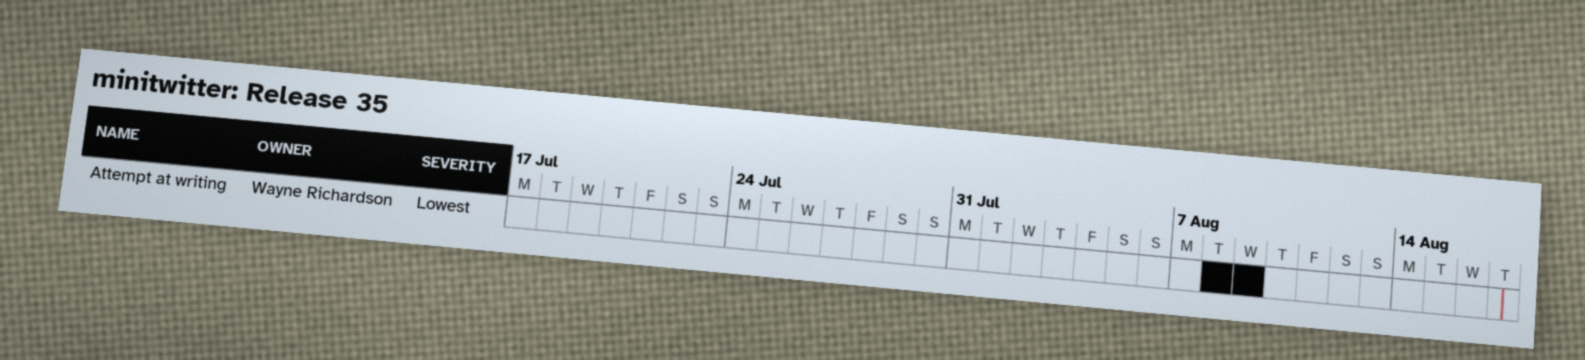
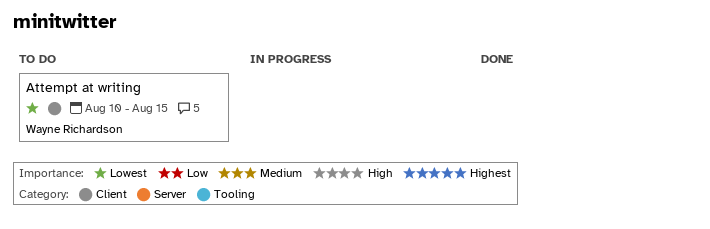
Attempt at writing, start: Aug 8 -> Aug 10
Attempt at writing, due: Aug 9 -> Aug 15

